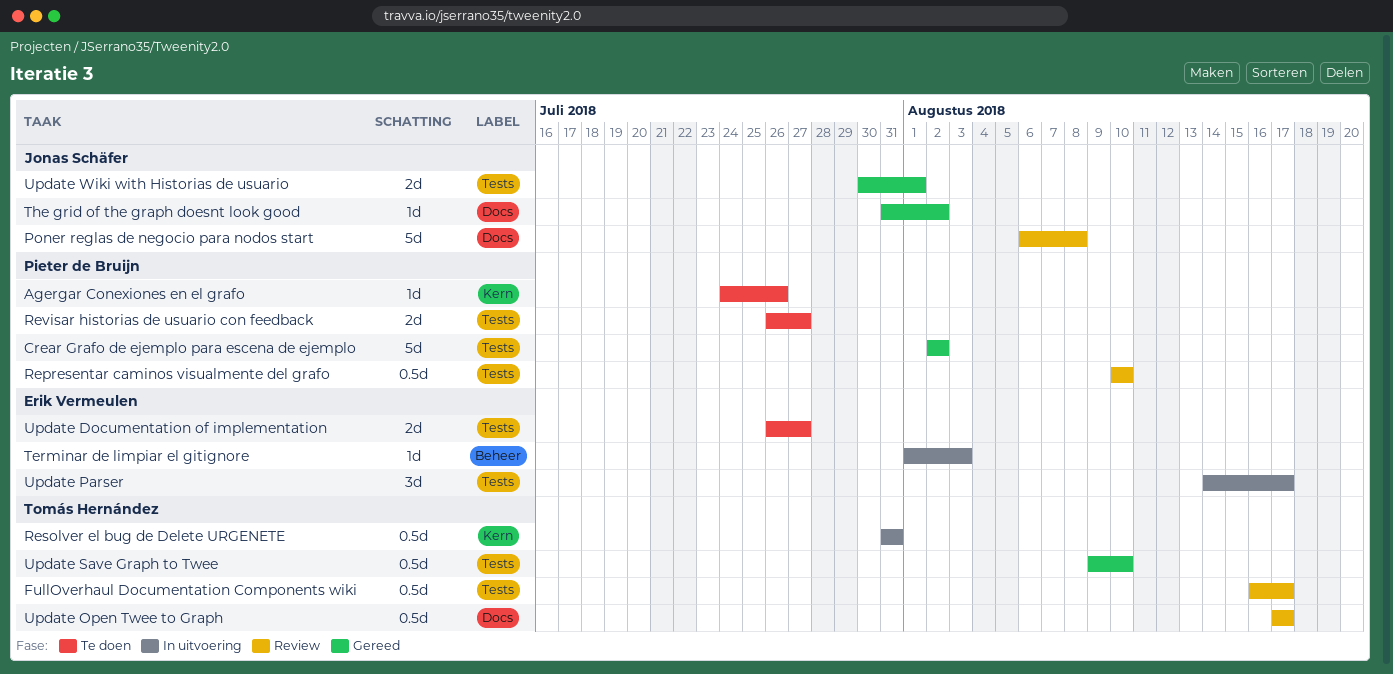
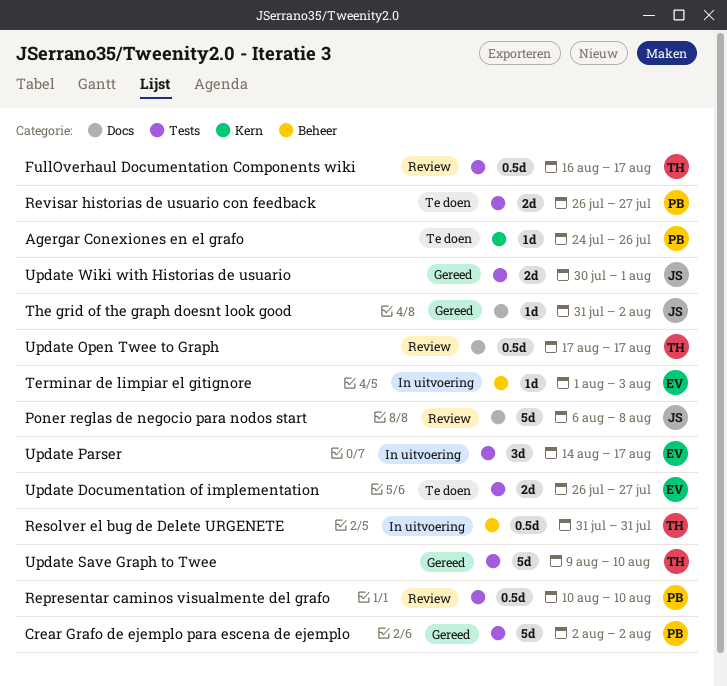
Resolver el bug de Delete URGENETE, label: Kern -> Beheer
Update Save Graph to Twee, estimate: 0.5d -> 5d

